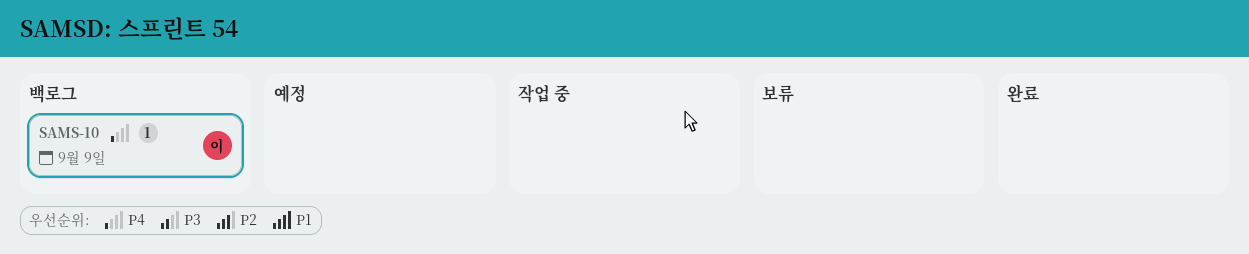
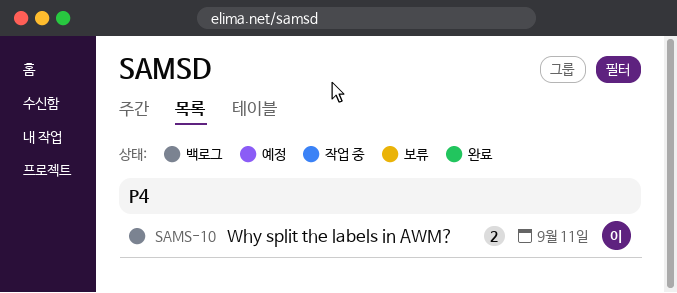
SAMS-10, estimate: 1 -> 2
SAMS-10, due: Sep 9 -> Sep 11

